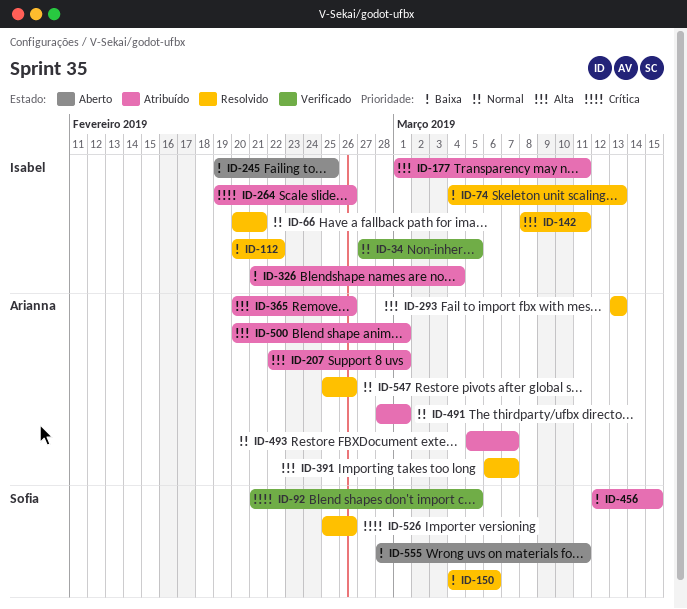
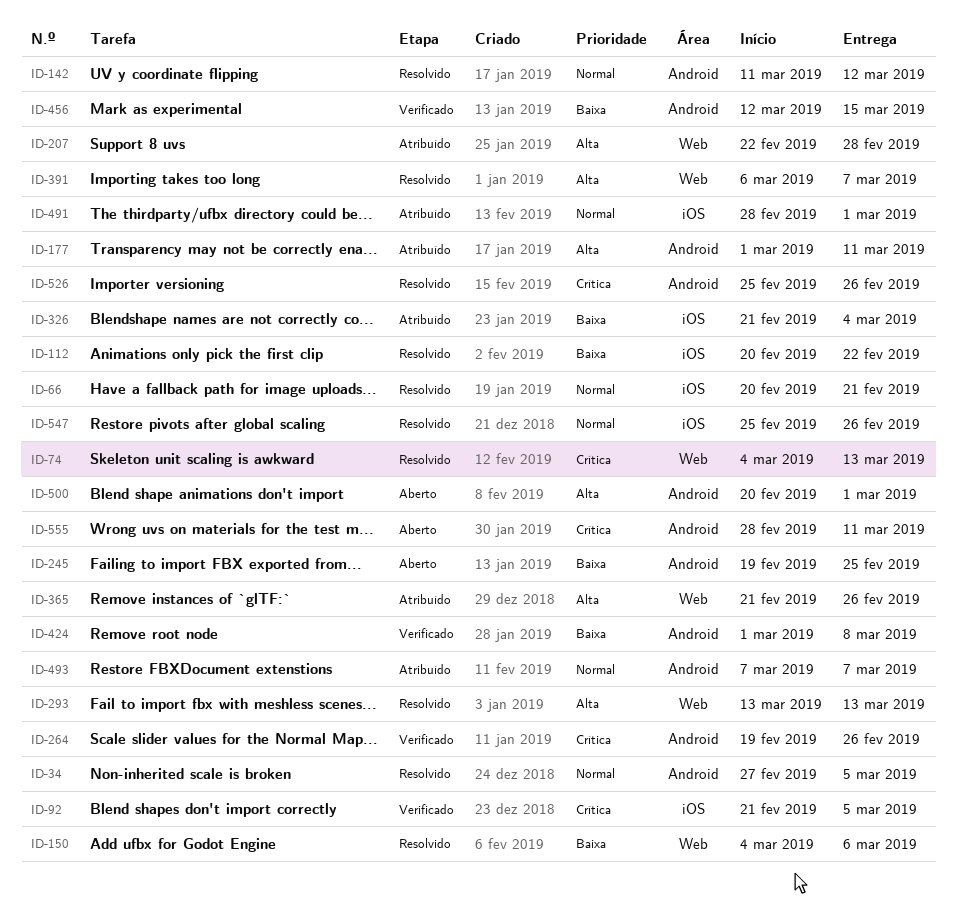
ID-34, status: Verificado -> Resolvido
ID-74, priority: Baixa -> Crítica
ID-142, priority: Alta -> Normal
ID-142, start: Mar 8 -> Mar 11
ID-142, due: Mar 11 -> Mar 12
ID-207, due: Mar 1 -> Feb 28
ID-264, status: Atribuído -> Verificado
ID-365, start: Feb 20 -> Feb 21
ID-424: none -> present
ID-456, status: Atribuído -> Verificado
ID-493, start: Mar 5 -> Mar 7
ID-500, status: Atribuído -> Aberto
ID-555, priority: Baixa -> Crítica

